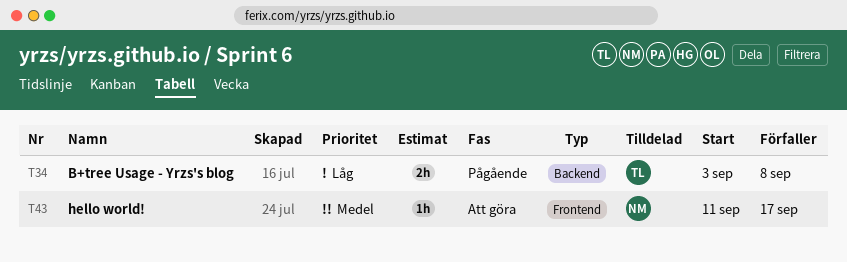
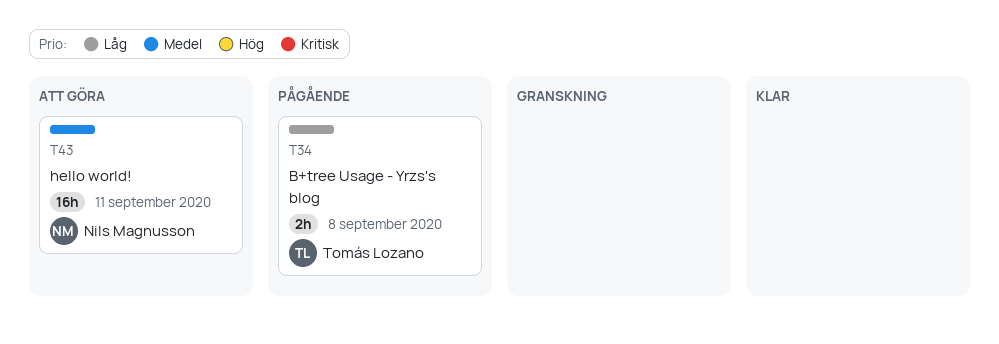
T43, estimate: 1h -> 16h
T43, due: Sep 17 -> Sep 11

